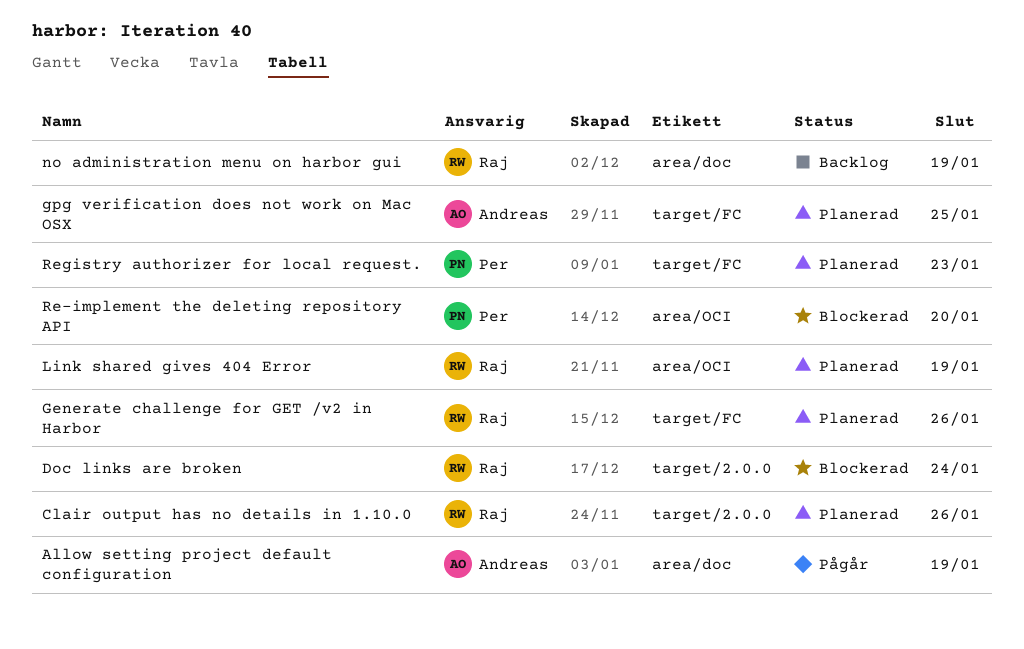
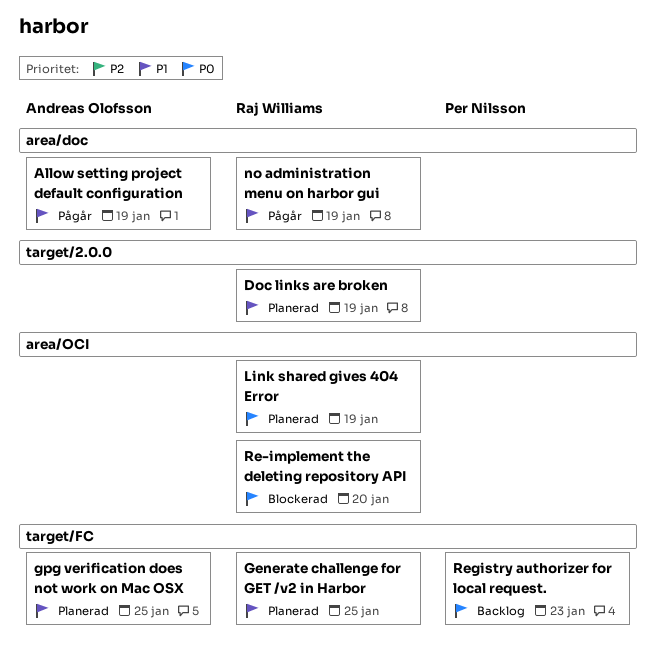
Clair output has no details in 1.10.0: present -> none
Doc links are broken, status: Blockerad -> Planerad
Doc links are broken, due: Jan 24 -> Jan 19
Generate challenge for GET /v2 in Harbor, due: Jan 26 -> Jan 25
no administration menu on harbor gui, status: Backlog -> Pågår
Re-implement the deleting repository API, owner: Per Nilsson -> Raj Williams
Registry authorizer for local request., status: Planerad -> Backlog

